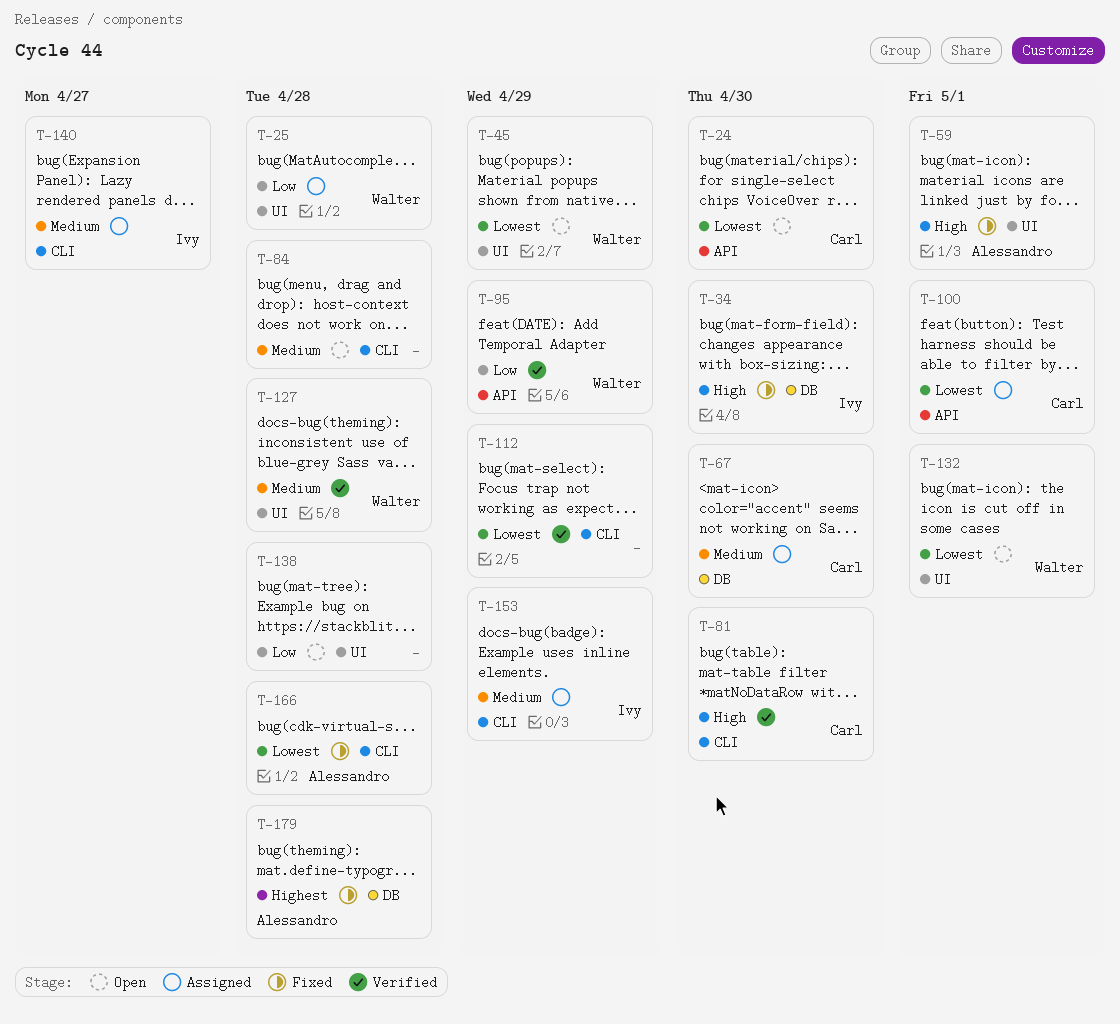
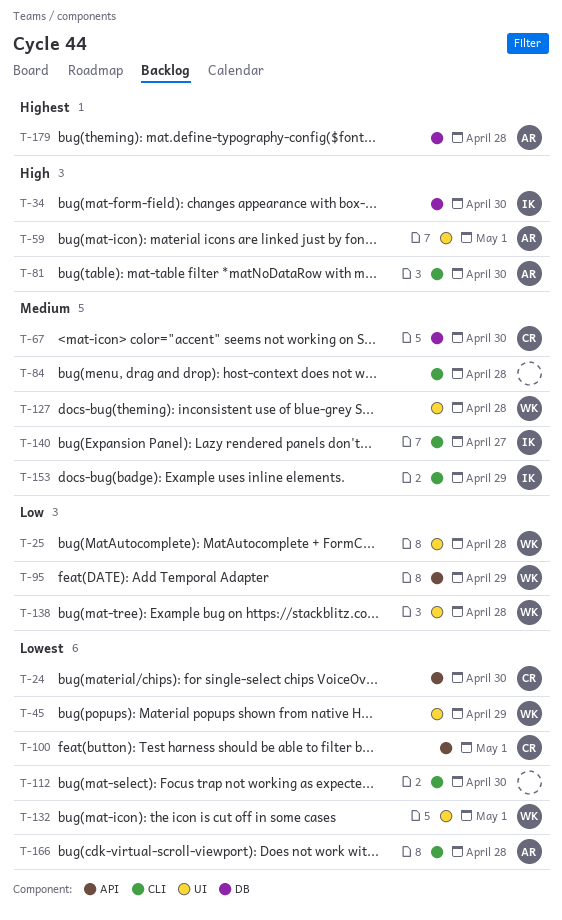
T-81, owner: Carl -> Alessandro
T-112, due: Apr 29 -> Apr 30
T-138, owner: none -> Walter

